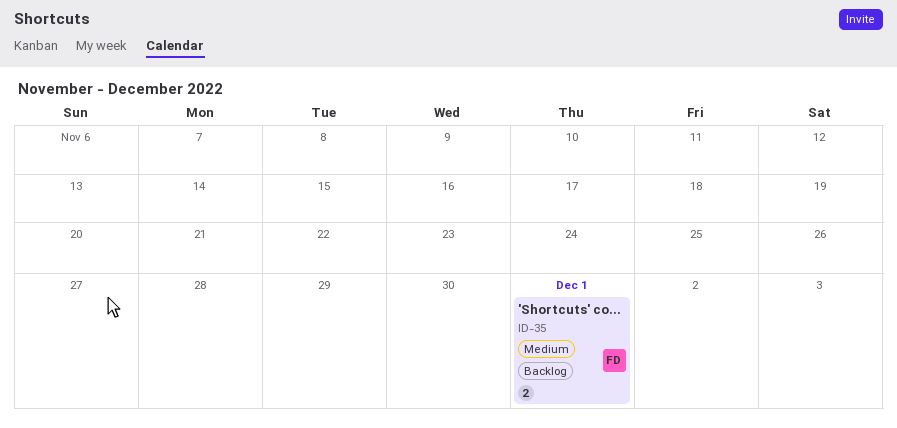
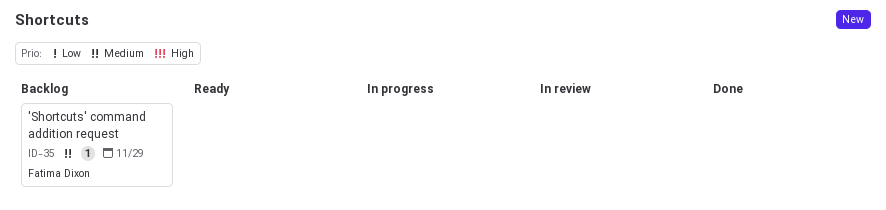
ID-35, estimate: 2 -> 1
ID-35, due: Dec 1 -> Nov 29

